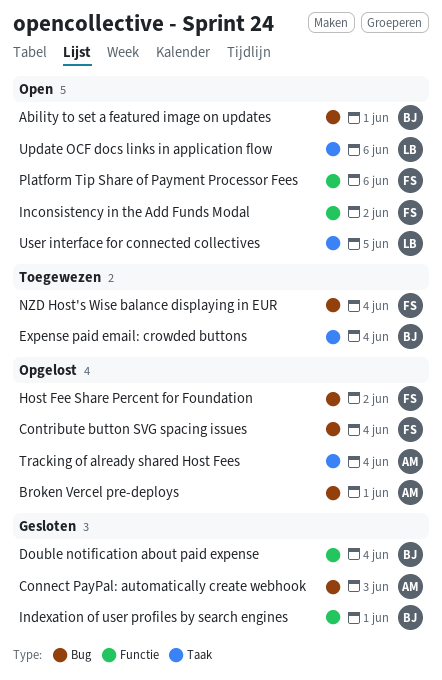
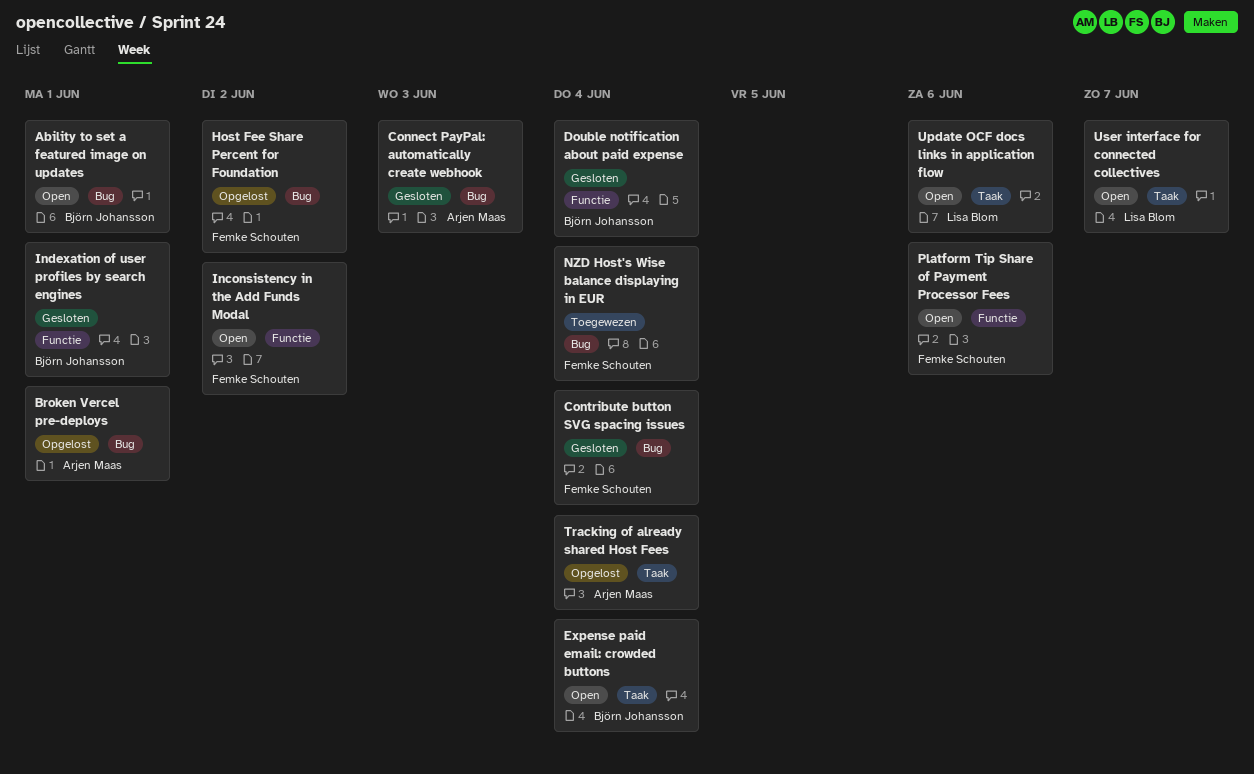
Contribute button SVG spacing issues, status: Opgelost -> Gesloten
Expense paid email: crowded buttons, status: Toegewezen -> Open
User interface for connected collectives, due: Jun 5 -> Jun 7

